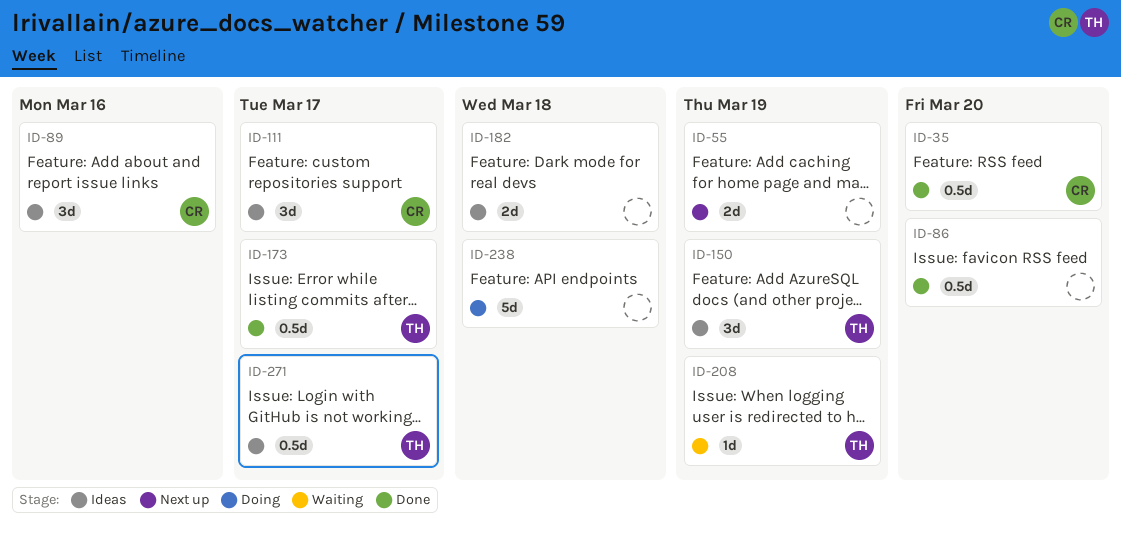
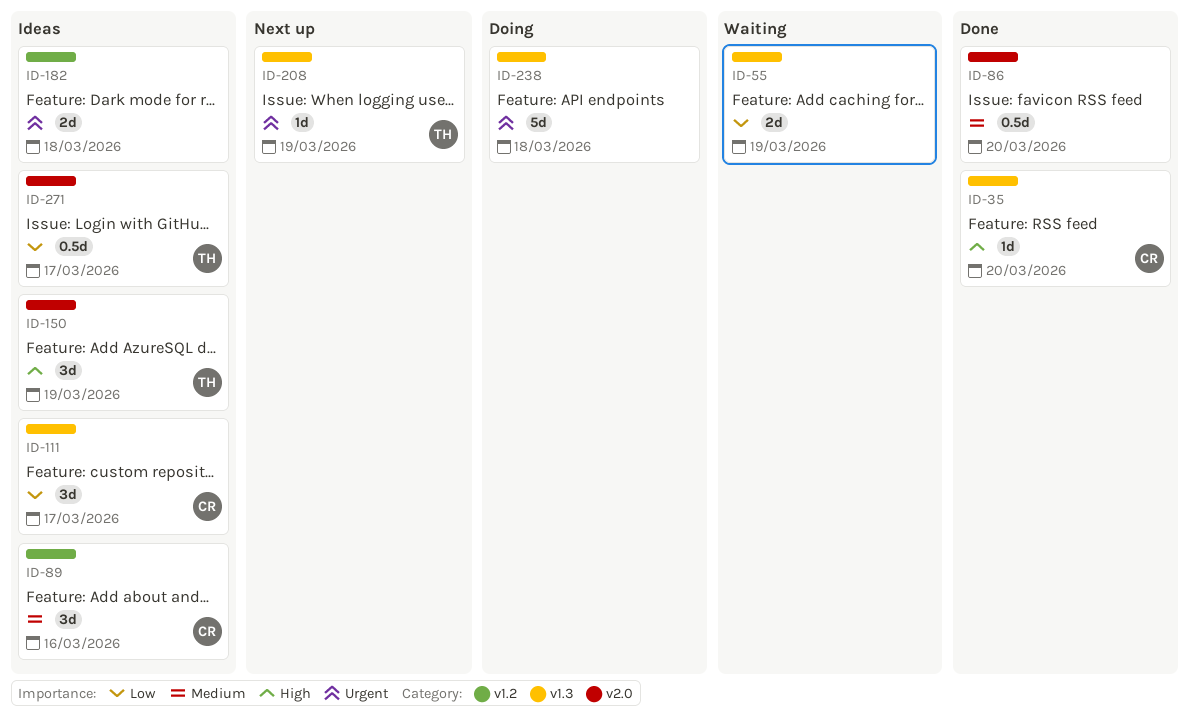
ID-35, estimate: 0.5d -> 1d
ID-55, status: Next up -> Waiting
ID-173: present -> none
ID-208, status: Waiting -> Next up

